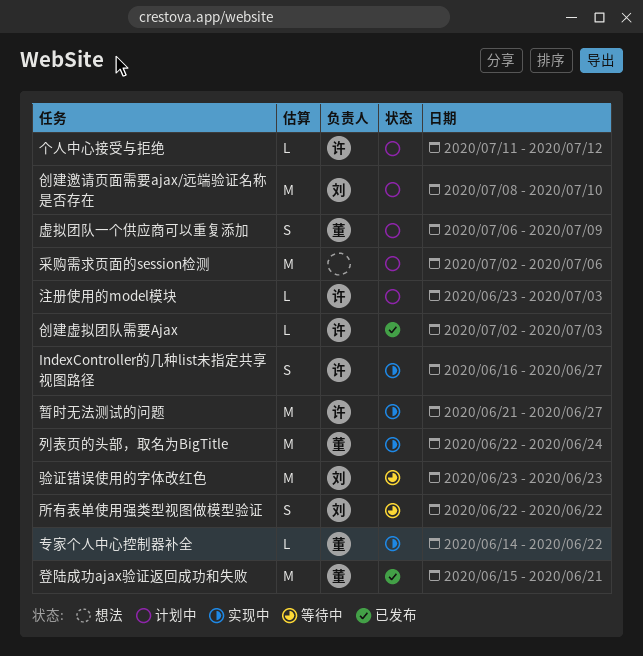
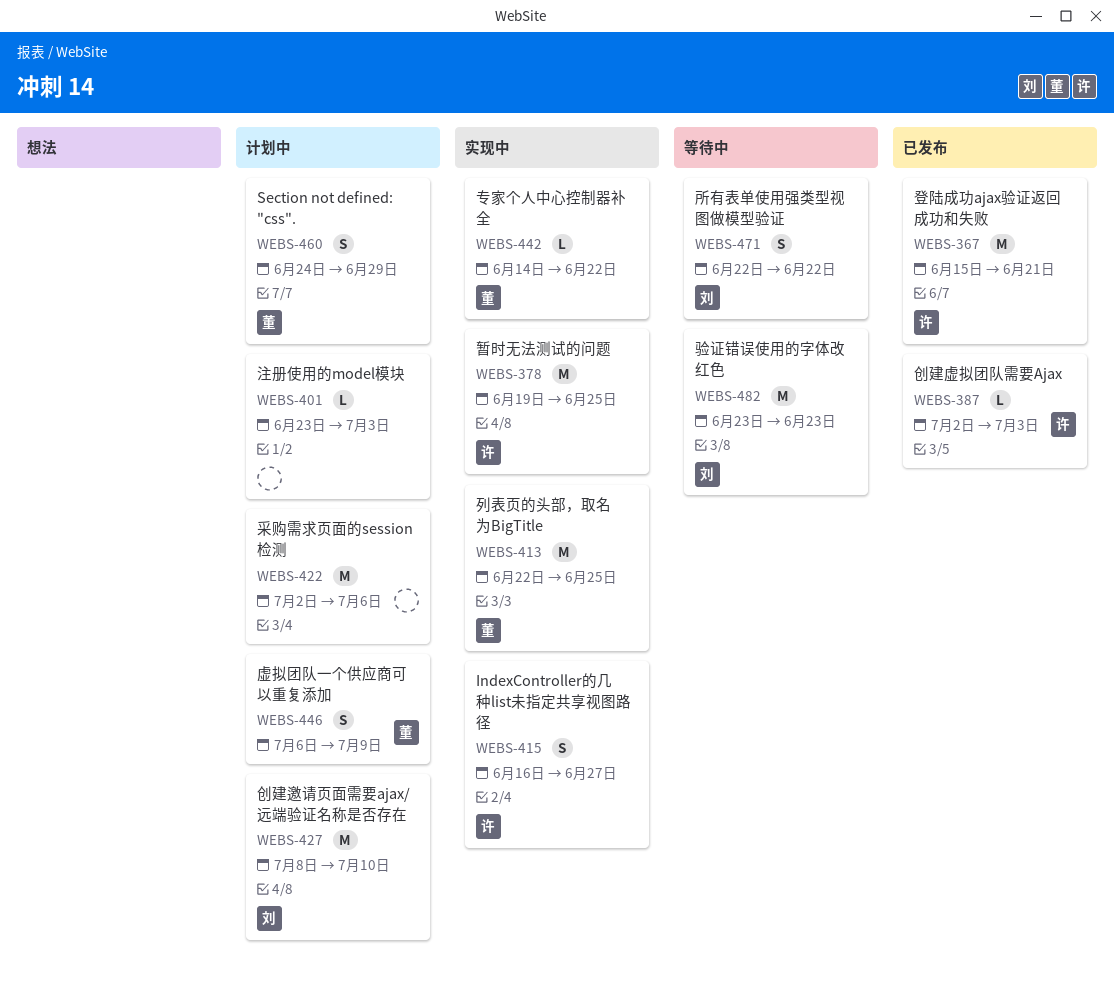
Section not defined: "css".: none -> present
个人中心接受与拒绝: present -> none
列表页的头部，取名为BigTitle, due: Jun 24 -> Jun 25
暂时无法测试的问题, start: Jun 21 -> Jun 19
暂时无法测试的问题, due: Jun 27 -> Jun 25
注册使用的model模块, owner: 许 -> none
登陆成功ajax验证返回成功和失败, owner: 董 -> 许

